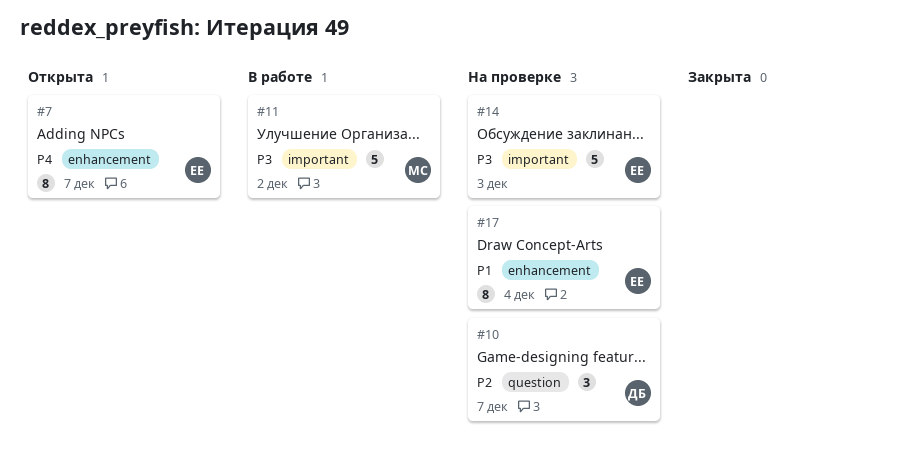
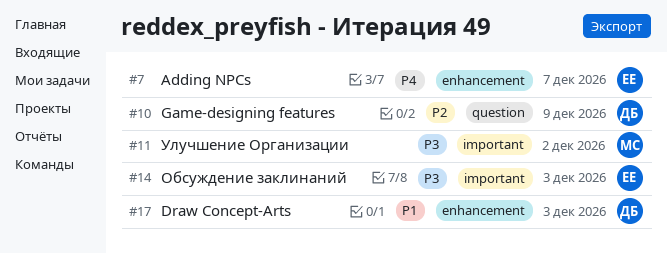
#10, due: Dec 7 -> Dec 9
#17, owner: ЕЕ -> ДБ
#17, due: Dec 4 -> Dec 3

